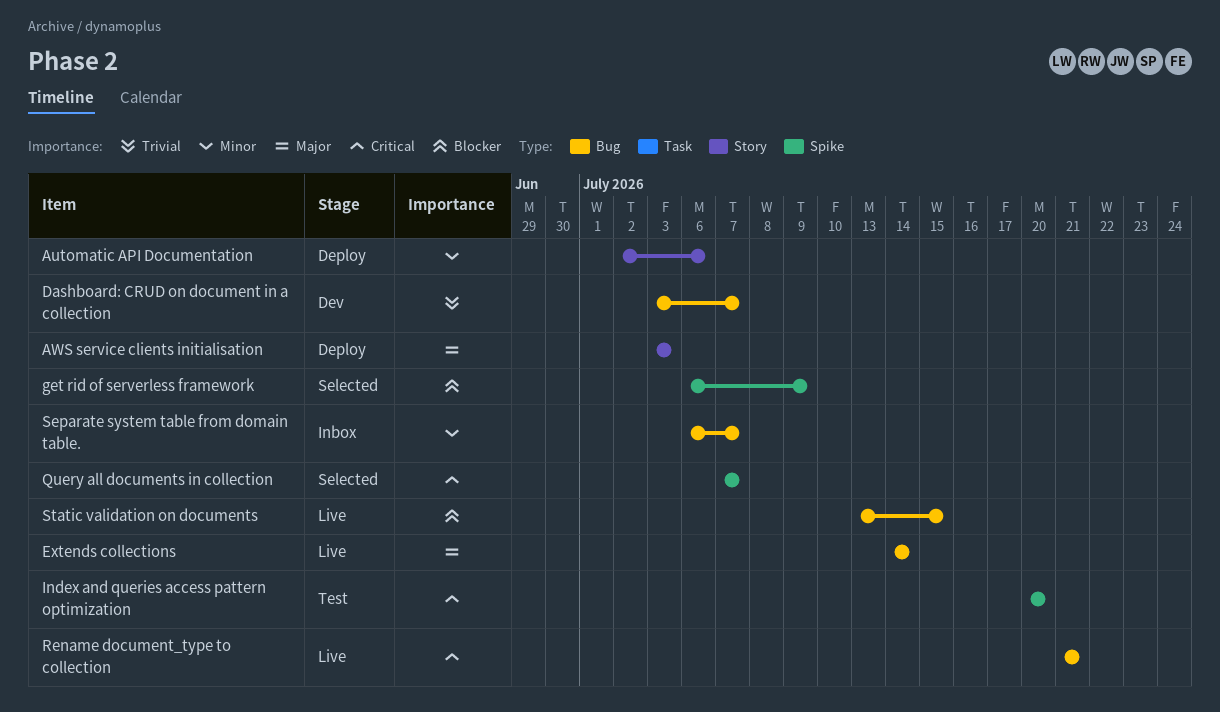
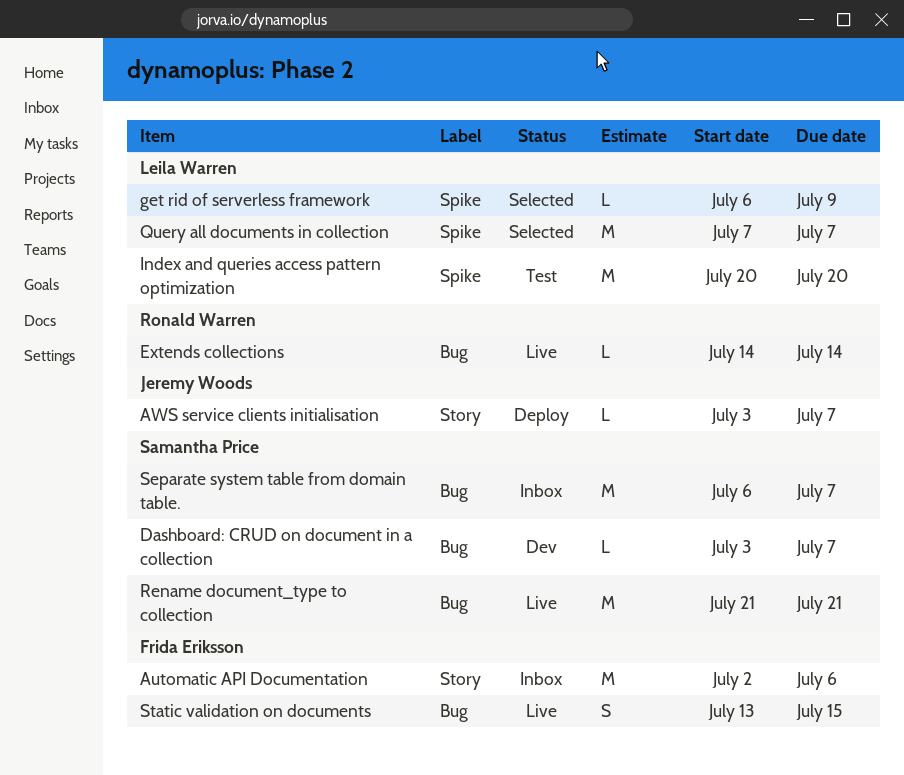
Automatic API Documentation, status: Deploy -> Inbox
AWS service clients initialisation, due: Jul 3 -> Jul 7

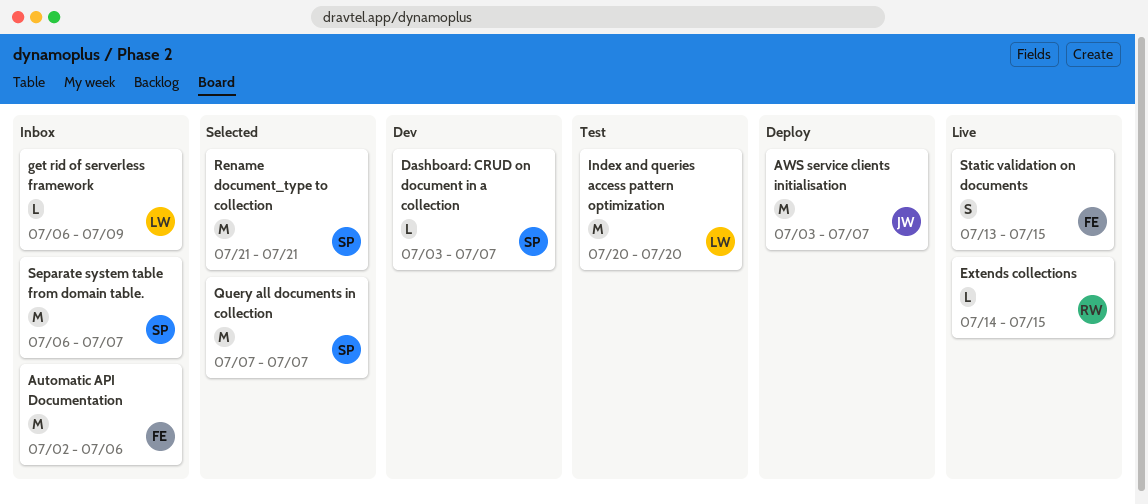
AWS service clients initialisation, estimate: L -> M
Extends collections, due: Jul 14 -> Jul 15
get rid of serverless framework, status: Selected -> Inbox
Query all documents in collection, owner: Leila Warren -> Samantha Price
Rename document_type to collection, status: Live -> Selected

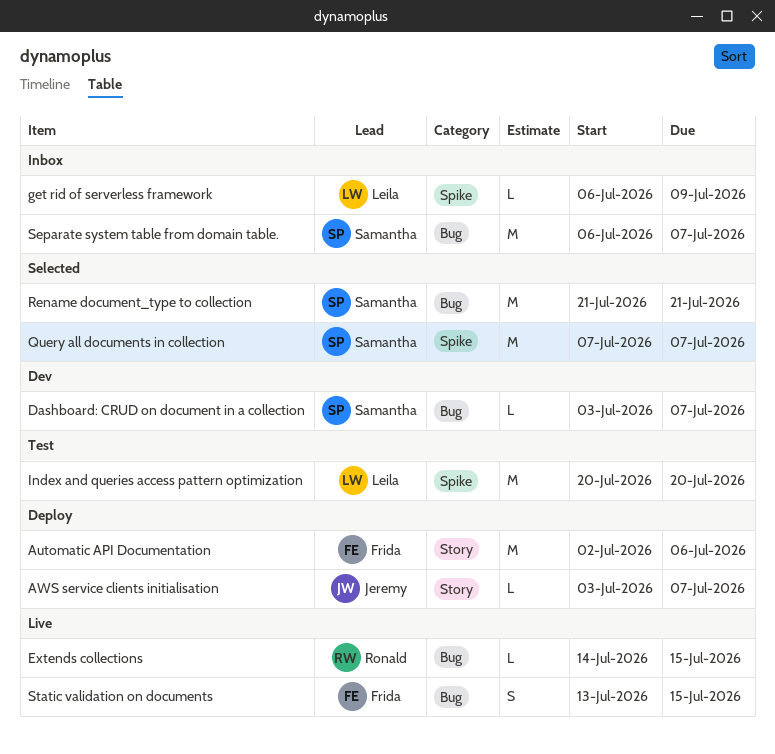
Automatic API Documentation, status: Inbox -> Deploy
AWS service clients initialisation, estimate: M -> L

